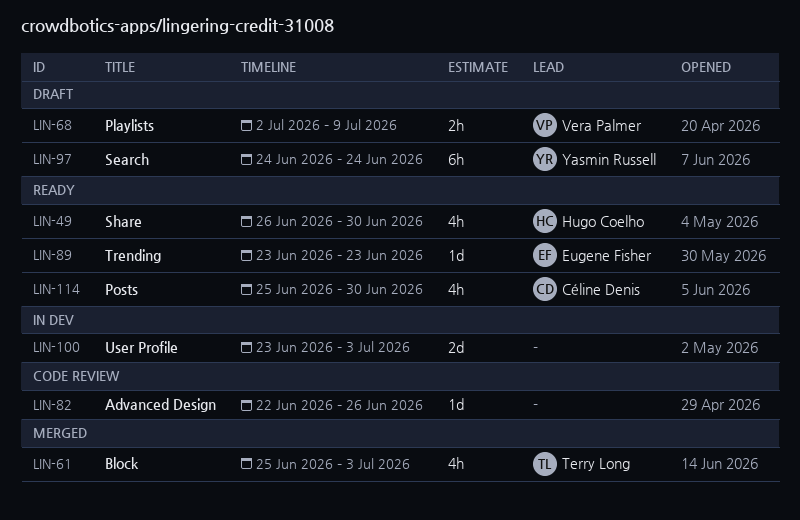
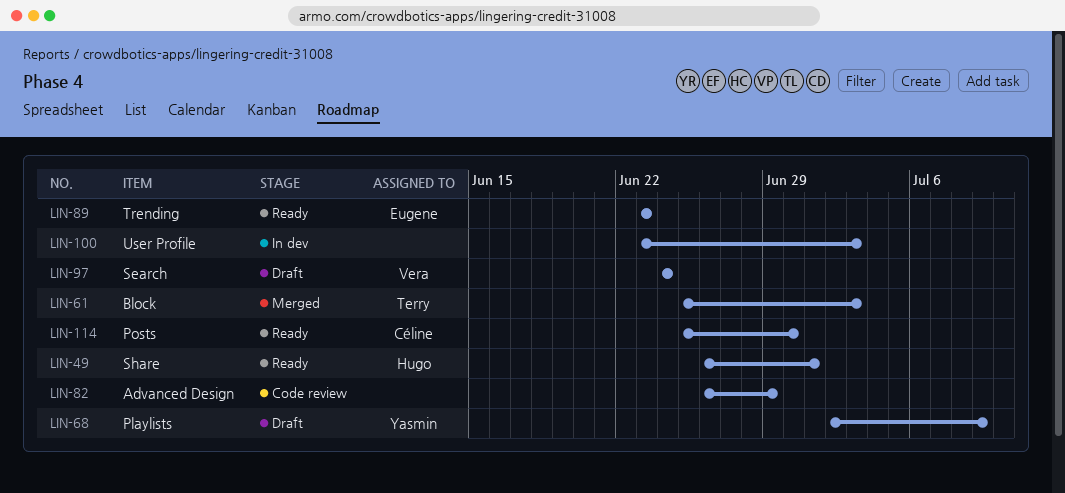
LIN-49, due: Jun 30 -> Jul 1
LIN-68, owner: Vera Palmer -> Yasmin Russell
LIN-82, start: Jun 22 -> Jun 26
LIN-82, due: Jun 26 -> Jun 29
LIN-97, owner: Yasmin Russell -> Vera Palmer

